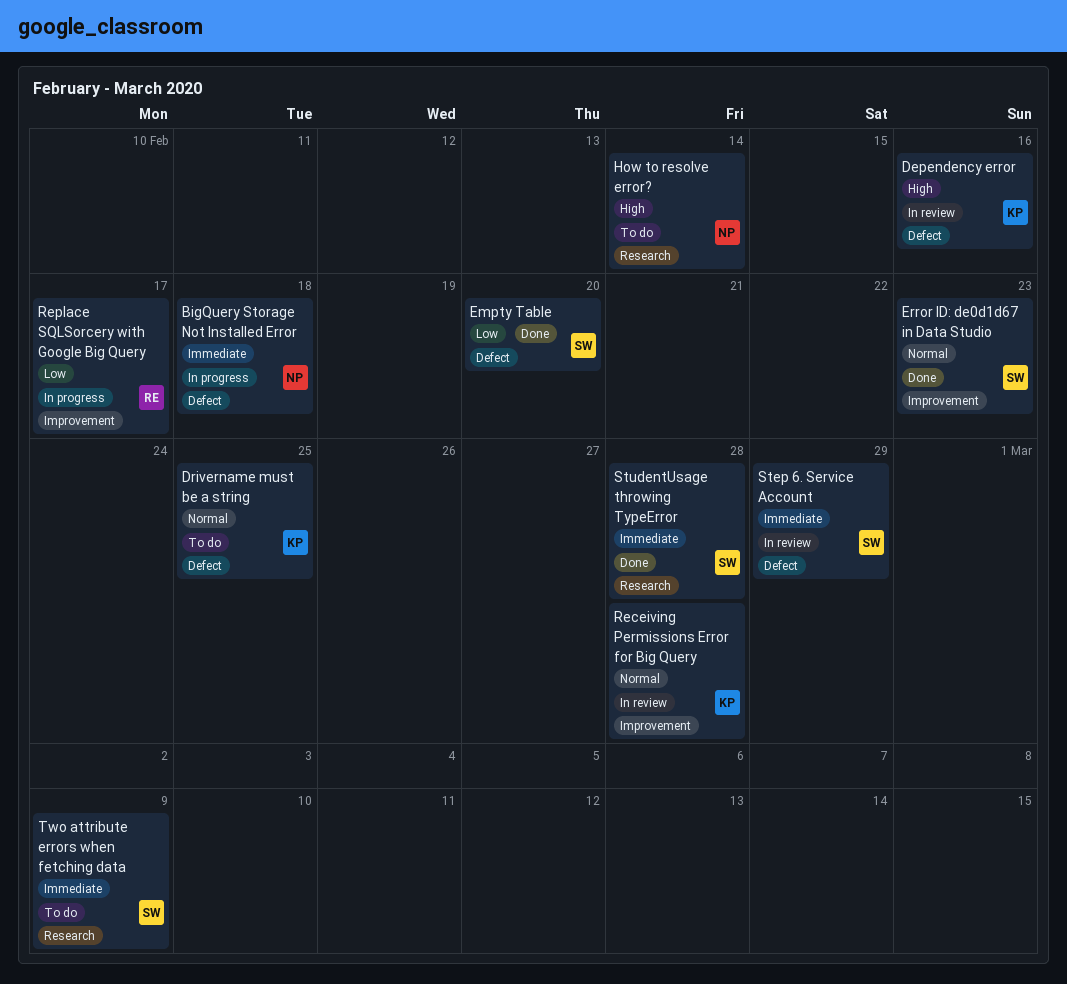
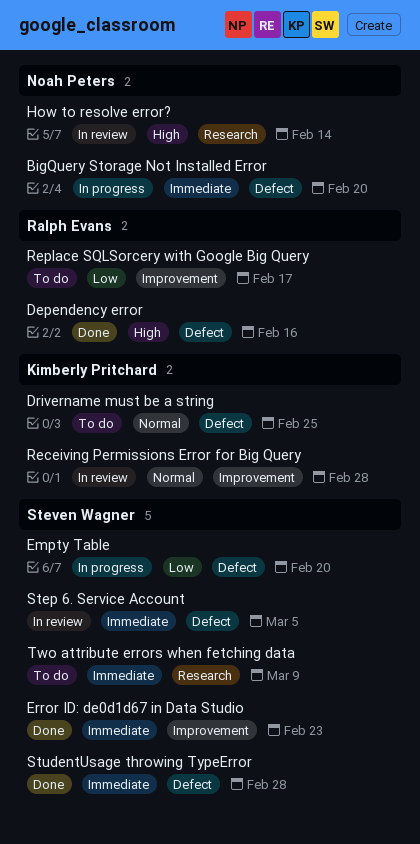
BigQuery Storage Not Installed Error, due: Feb 18 -> Feb 20
Dependency error, status: In review -> Done
Dependency error, owner: Kimberly Pritchard -> Ralph Evans
Empty Table, status: Done -> In progress
Error ID: de0d1d67 in Data Studio, priority: Normal -> Immediate
How to resolve error?, status: To do -> In review
Replace SQLSorcery with Google Big Query, status: In progress -> To do
Step 6. Service Account, due: Feb 29 -> Mar 5
StudentUsage throwing TypeError, label: Research -> Defect

